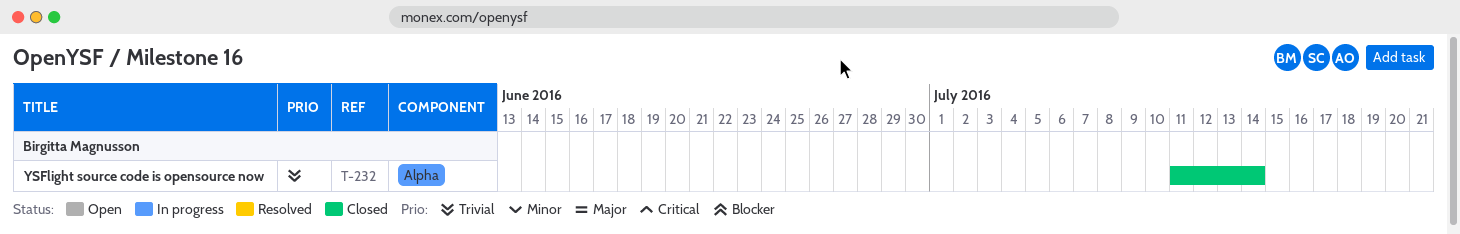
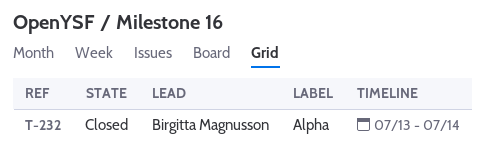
T-232, start: Jul 11 -> Jul 13

